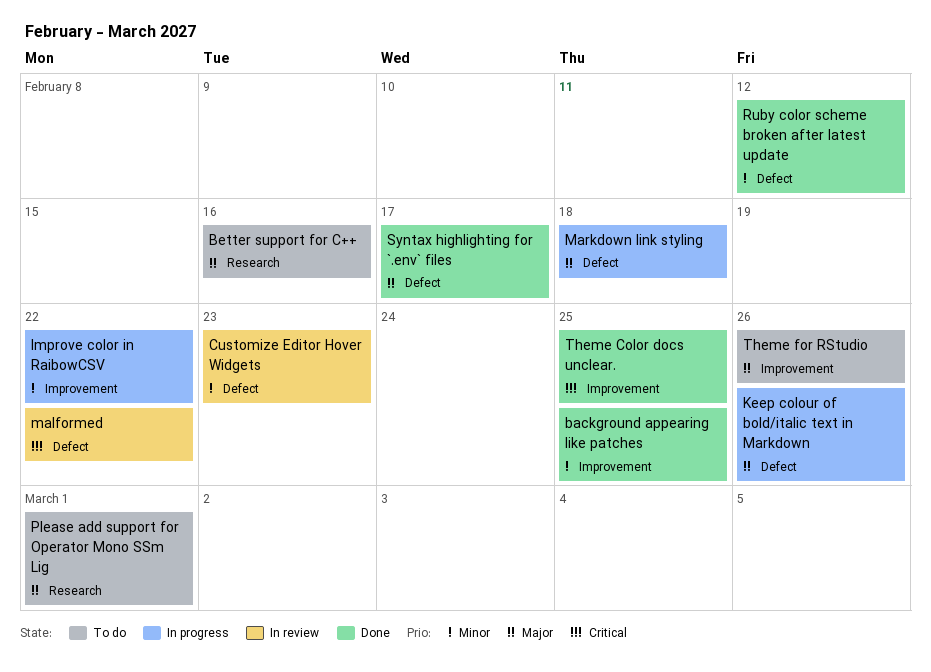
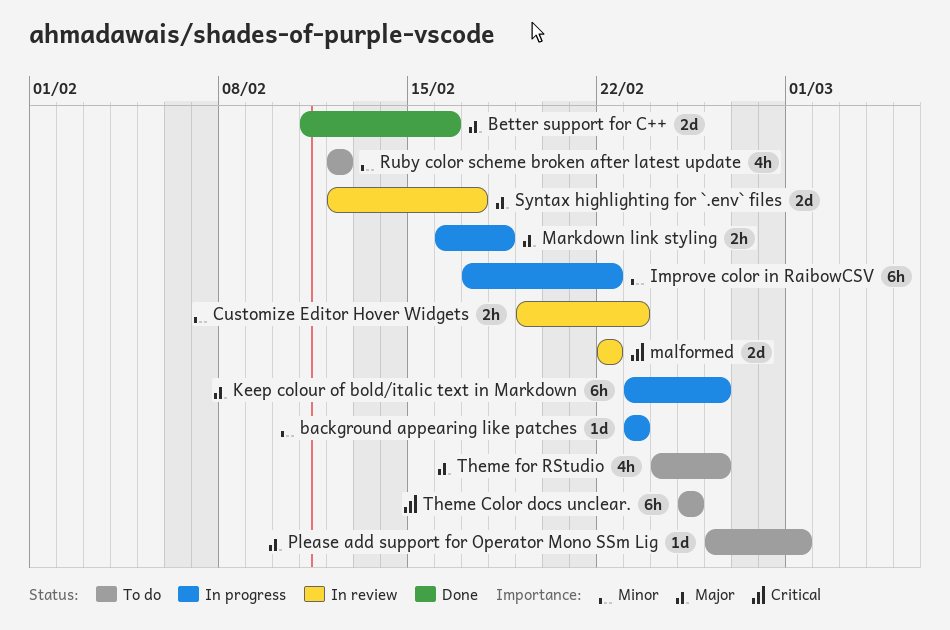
background appearing like patches, status: Done -> In progress
background appearing like patches, due: Feb 25 -> Feb 23
Better support for C++, status: To do -> Done
Ruby color scheme broken after latest update, status: Done -> To do
Syntax highlighting for `.env` files, status: Done -> In review
Theme Color docs unclear., status: Done -> To do

